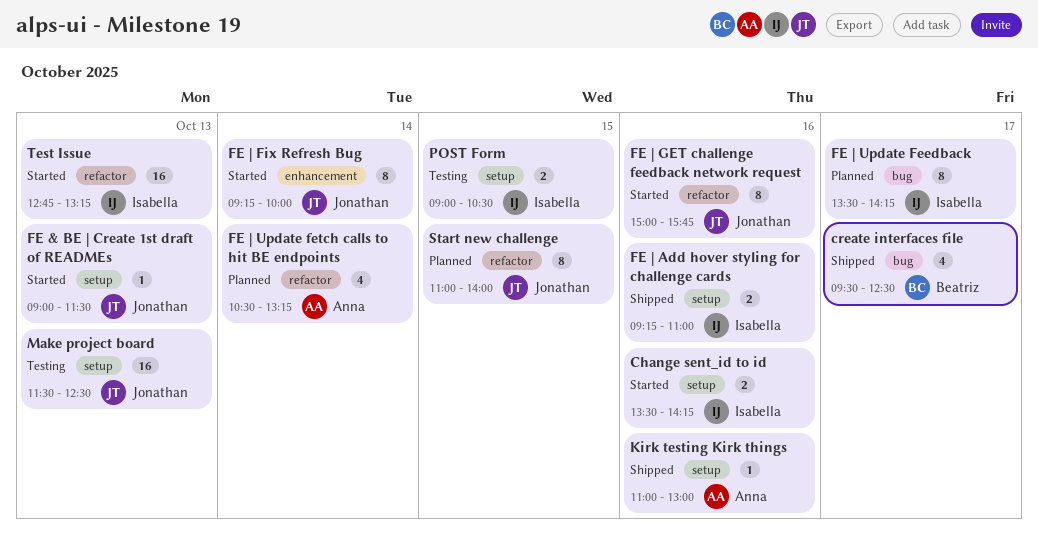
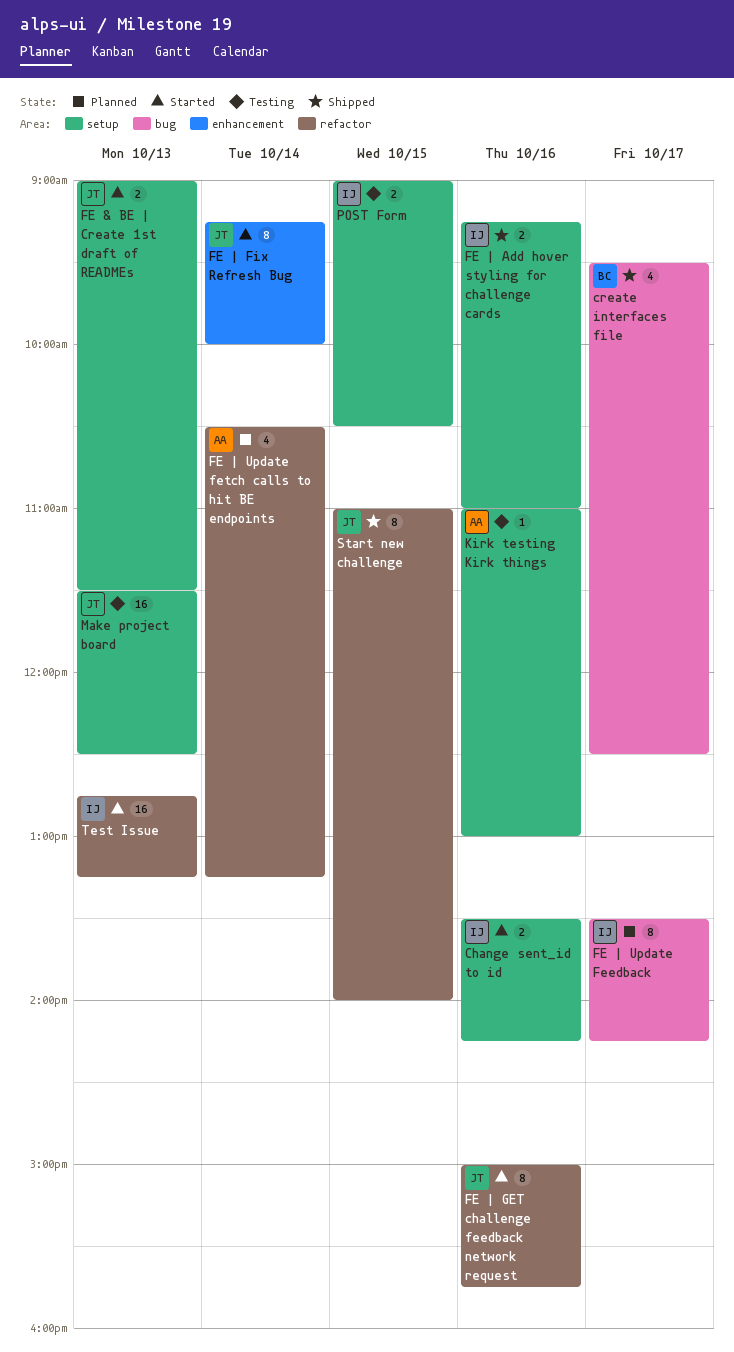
FE & BE | Create 1st draft of READMEs, estimate: 1 -> 2
Kirk testing Kirk things, status: Shipped -> Testing
Start new challenge, status: Planned -> Shipped

